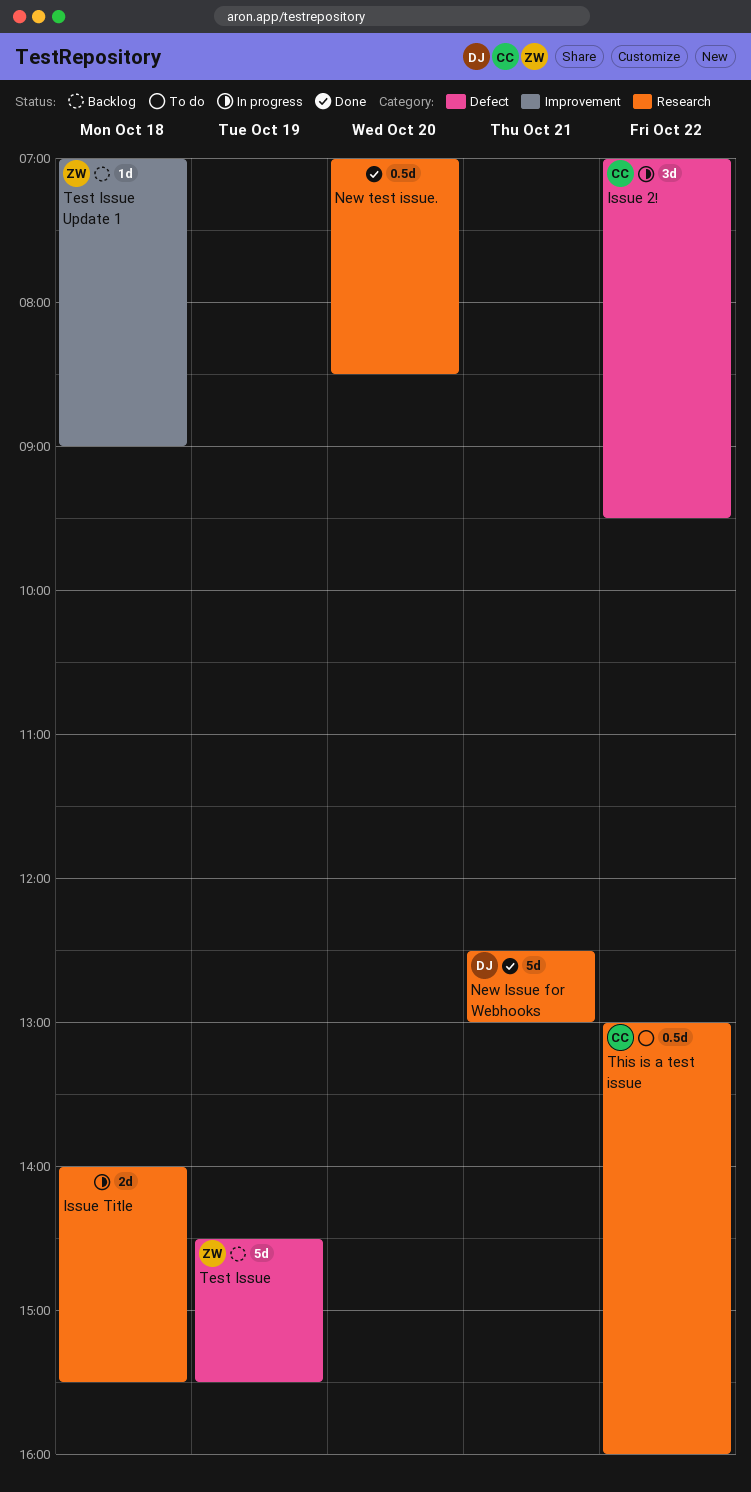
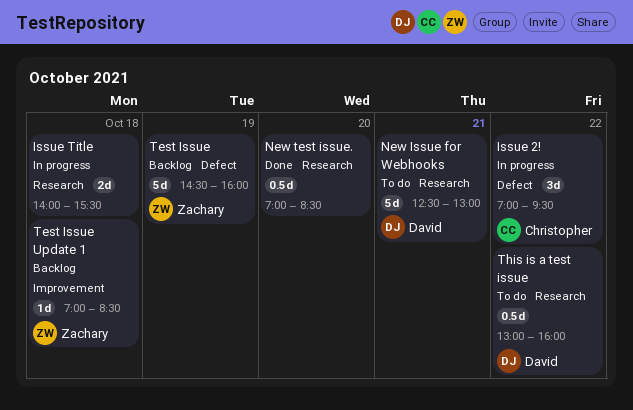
New Issue for Webhooks, status: Done -> To do
Test Issue, ends: 15:30 -> 16:00
Test Issue Update 1, ends: 09:00 -> 08:30
This is a test issue, owner: Christopher -> David

